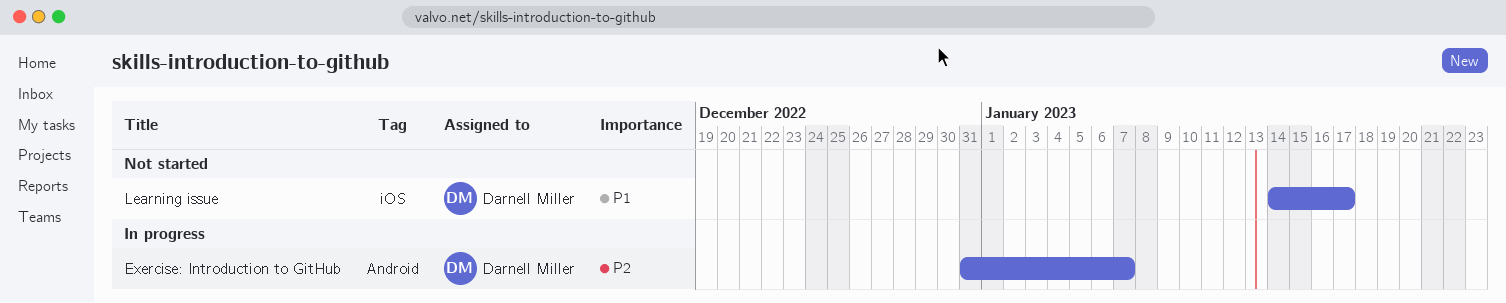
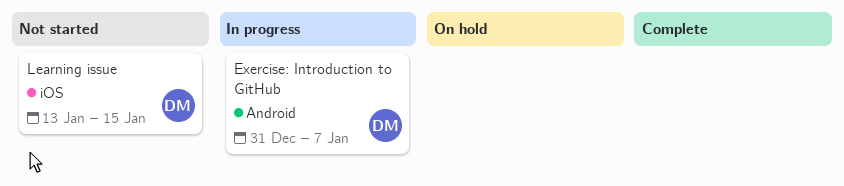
Learning issue, start: Jan 14 -> Jan 13
Learning issue, due: Jan 17 -> Jan 15

